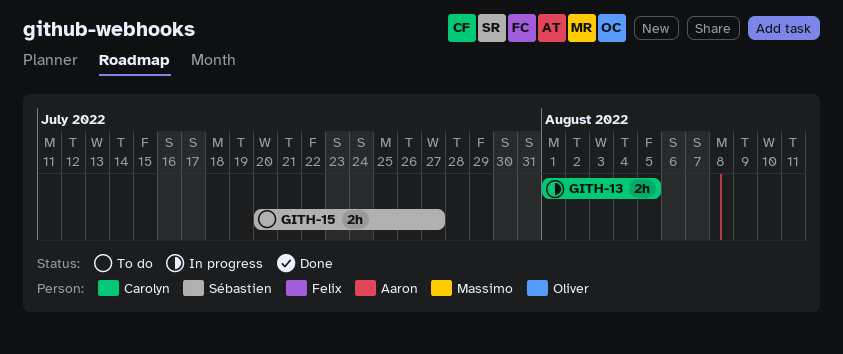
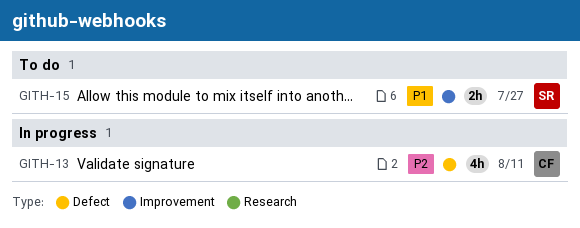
GITH-13, estimate: 2h -> 4h
GITH-13, due: Aug 5 -> Aug 11

